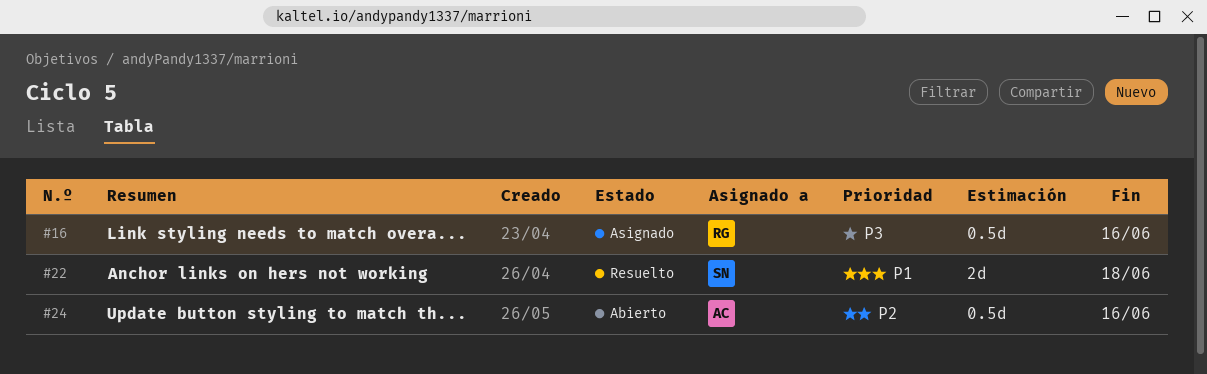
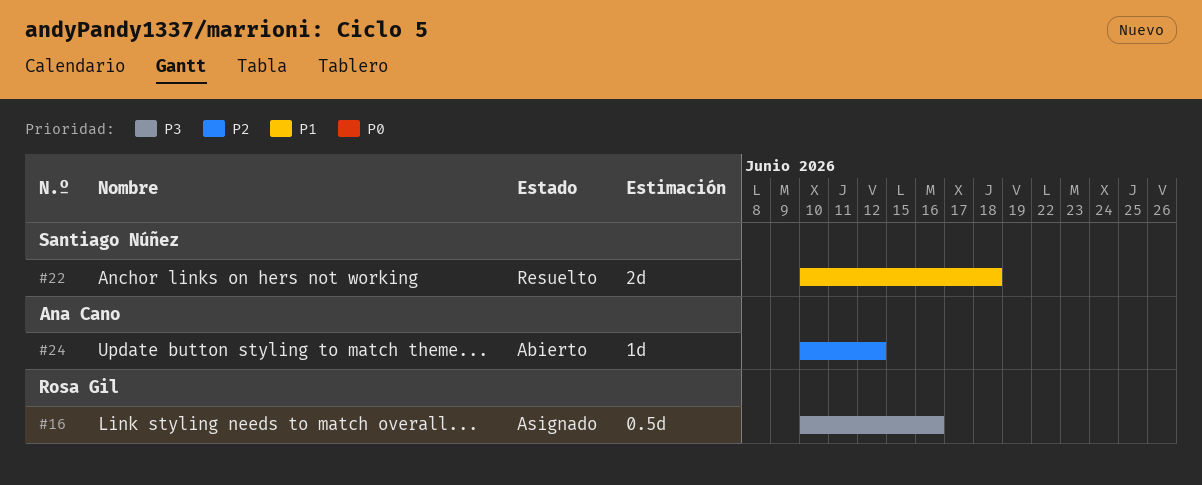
#24, estimate: 0.5d -> 1d
#24, due: Jun 16 -> Jun 12

